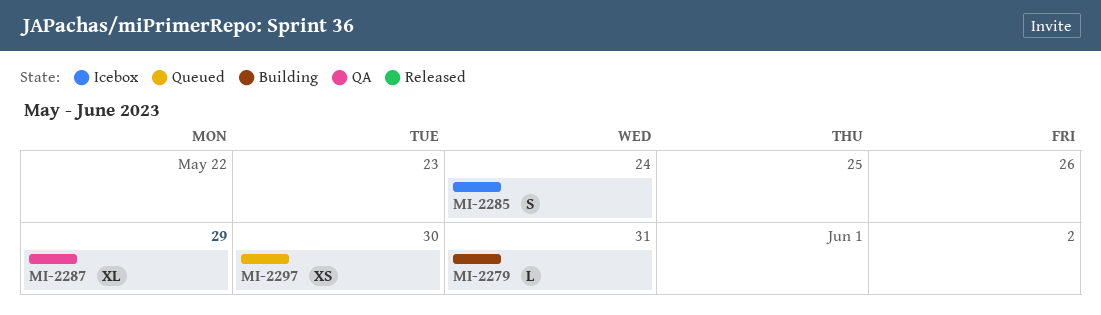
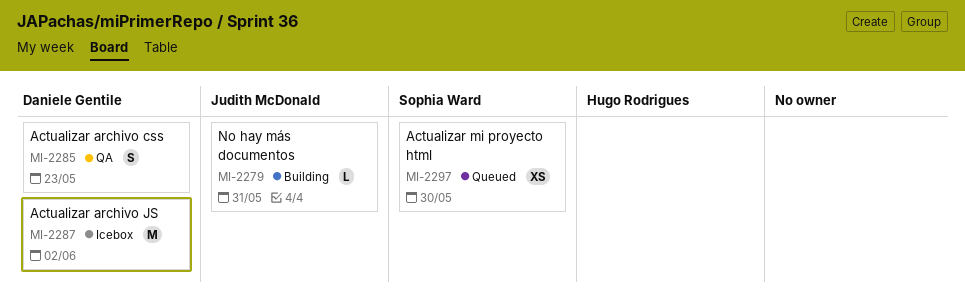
MI-2285, status: Icebox -> QA
MI-2285, due: May 24 -> May 23
MI-2287, status: QA -> Icebox
MI-2287, estimate: XL -> M
MI-2287, due: May 29 -> Jun 2

